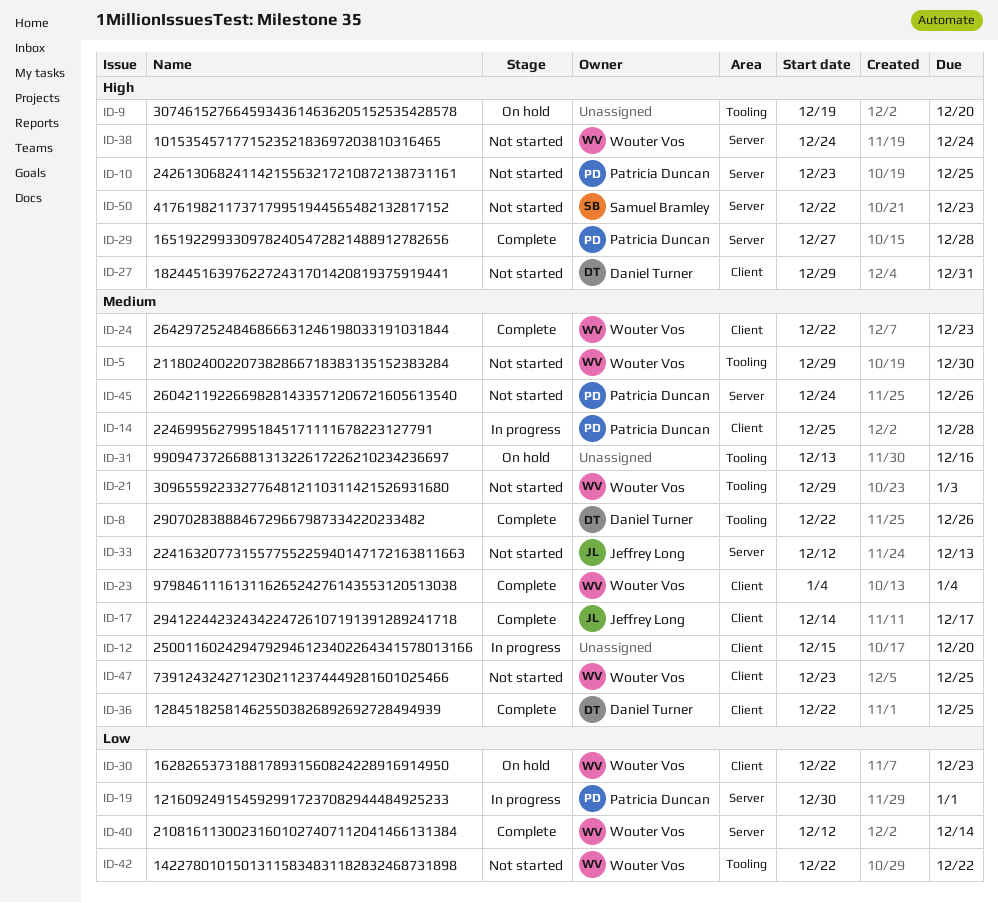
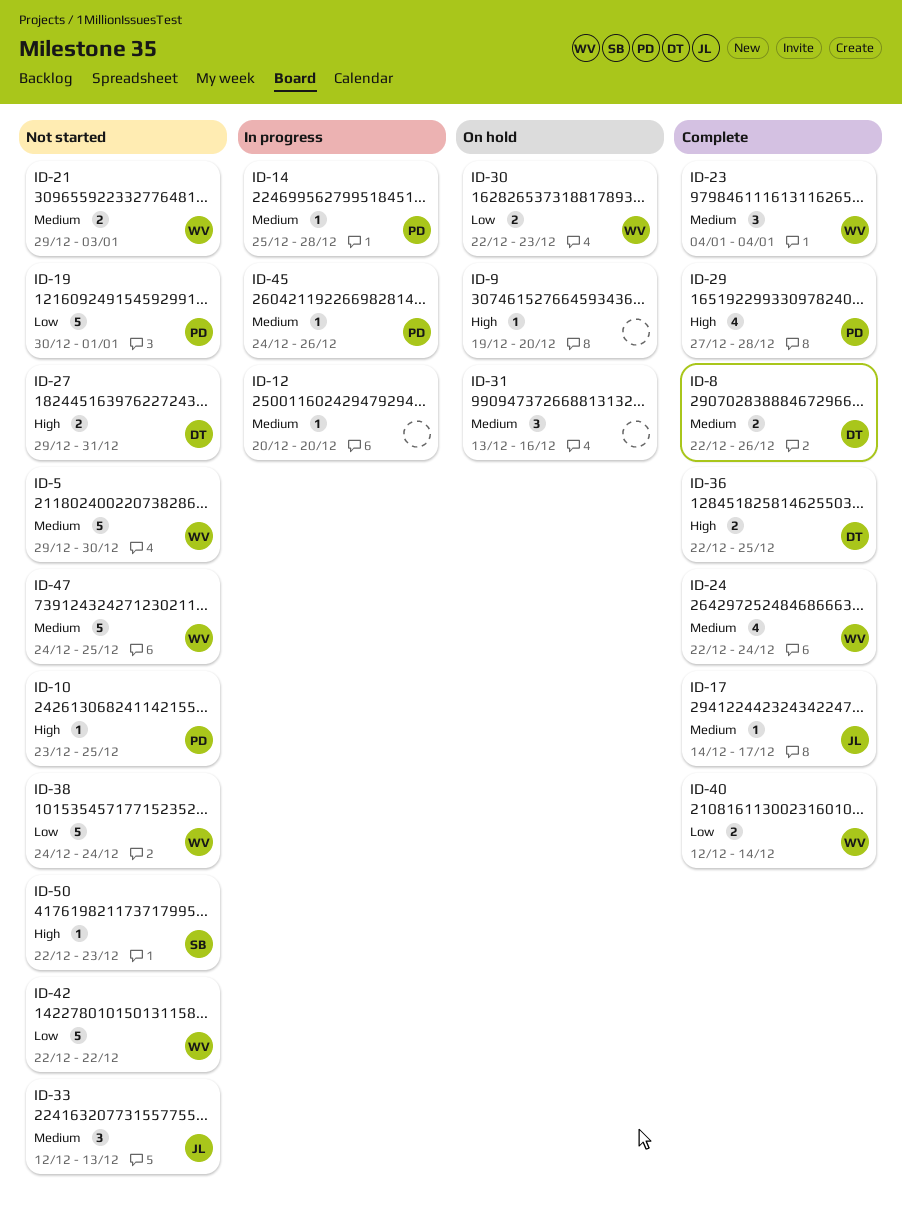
ID-12, start: Dec 15 -> Dec 20
ID-19, status: In progress -> Not started
ID-24, due: Dec 23 -> Dec 24
ID-36, priority: Medium -> High
ID-38, priority: High -> Low
ID-45, status: Not started -> In progress
ID-47, start: Dec 23 -> Dec 24

